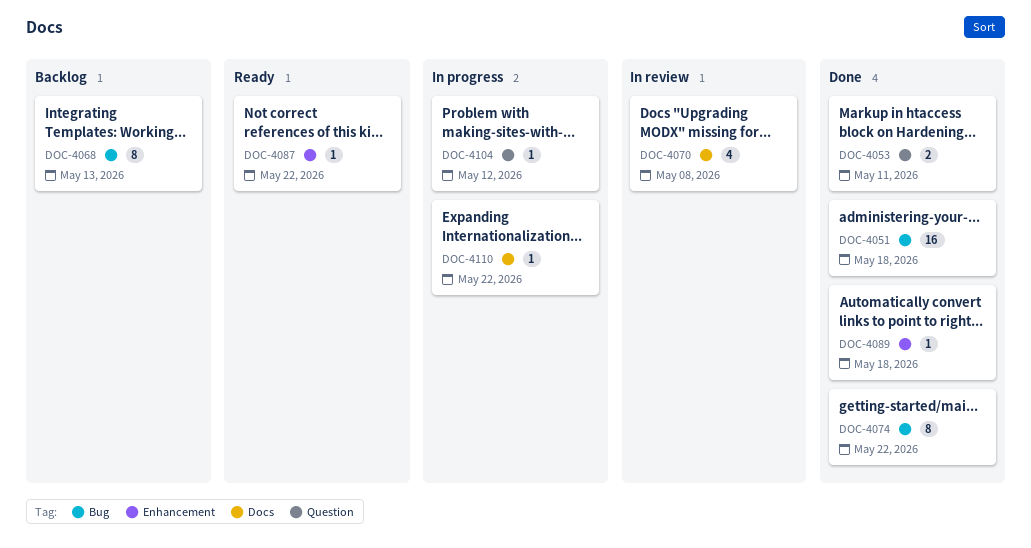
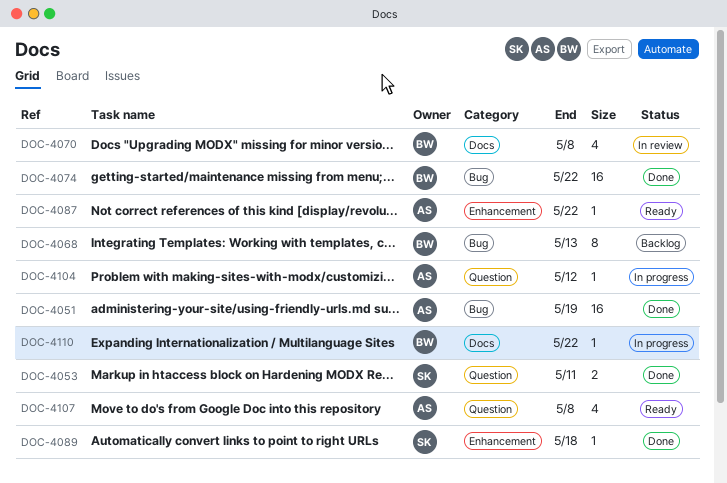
DOC-4051, due: May 18 -> May 19
DOC-4074, estimate: 8 -> 16
DOC-4107: none -> present

